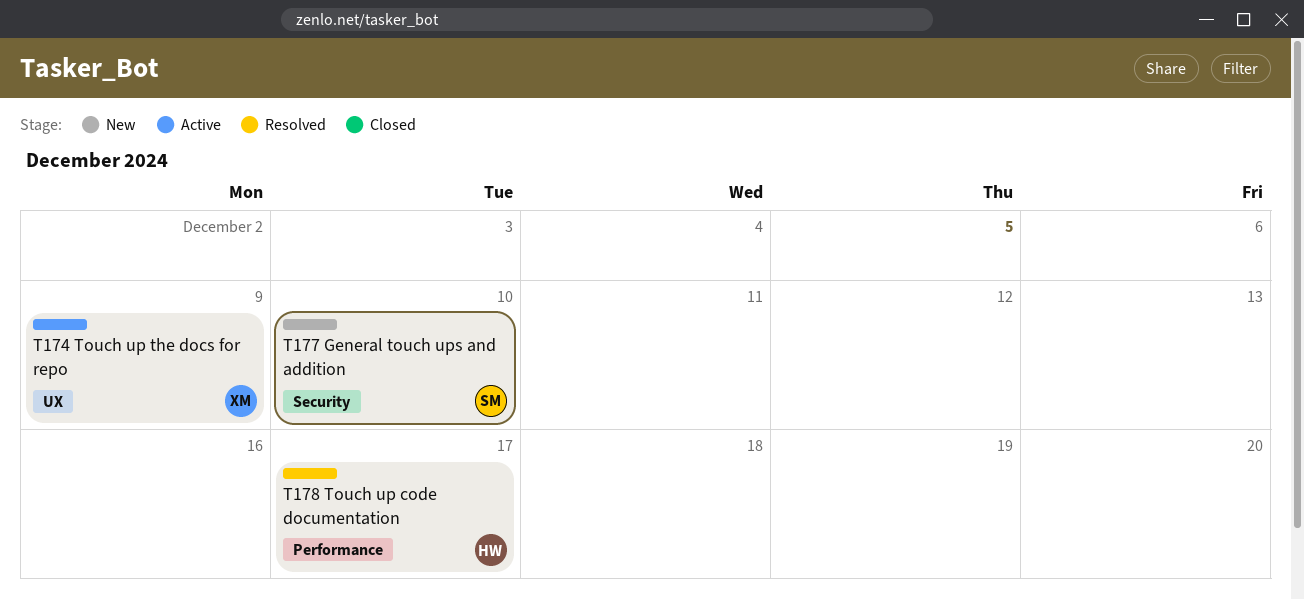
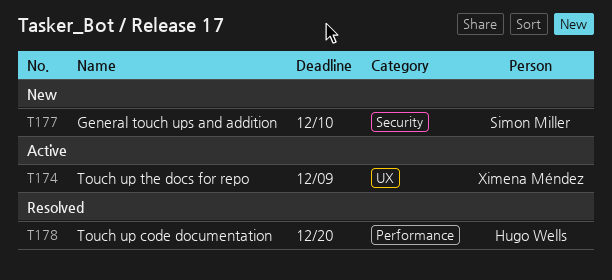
T178, due: Dec 17 -> Dec 20

